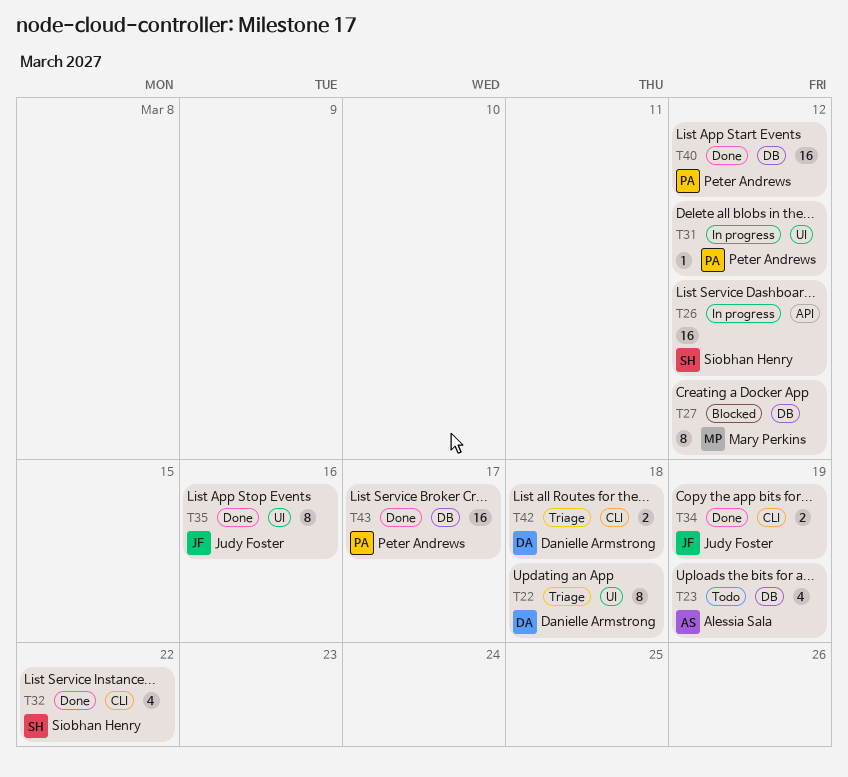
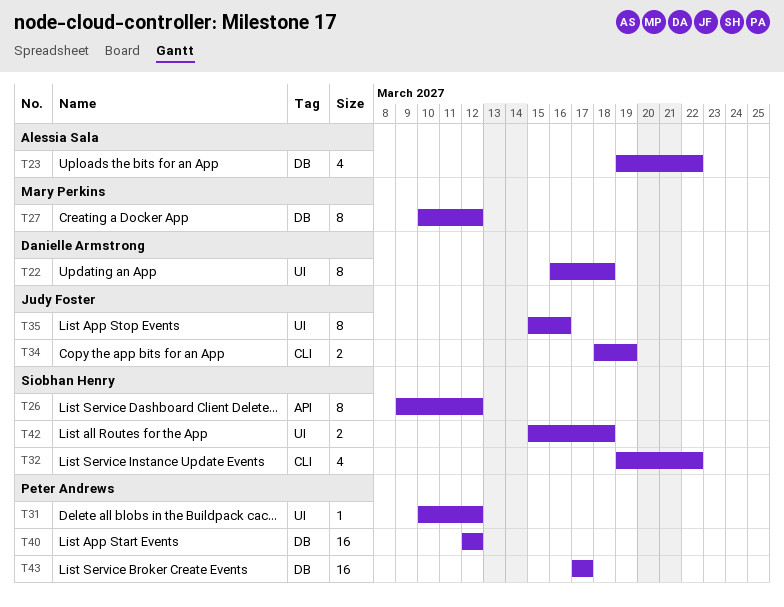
T23, due: Mar 19 -> Mar 22
T26, estimate: 16 -> 8
T42, owner: Danielle Armstrong -> Siobhan Henry
T42, label: CLI -> UI

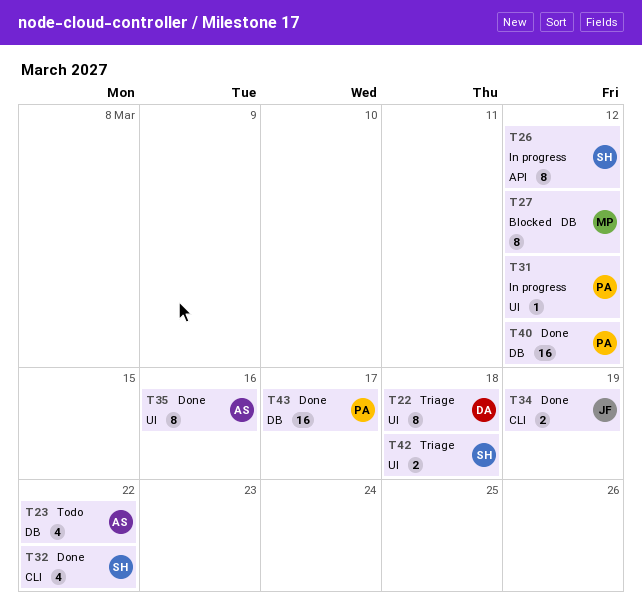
T35, owner: Judy Foster -> Alessia Sala

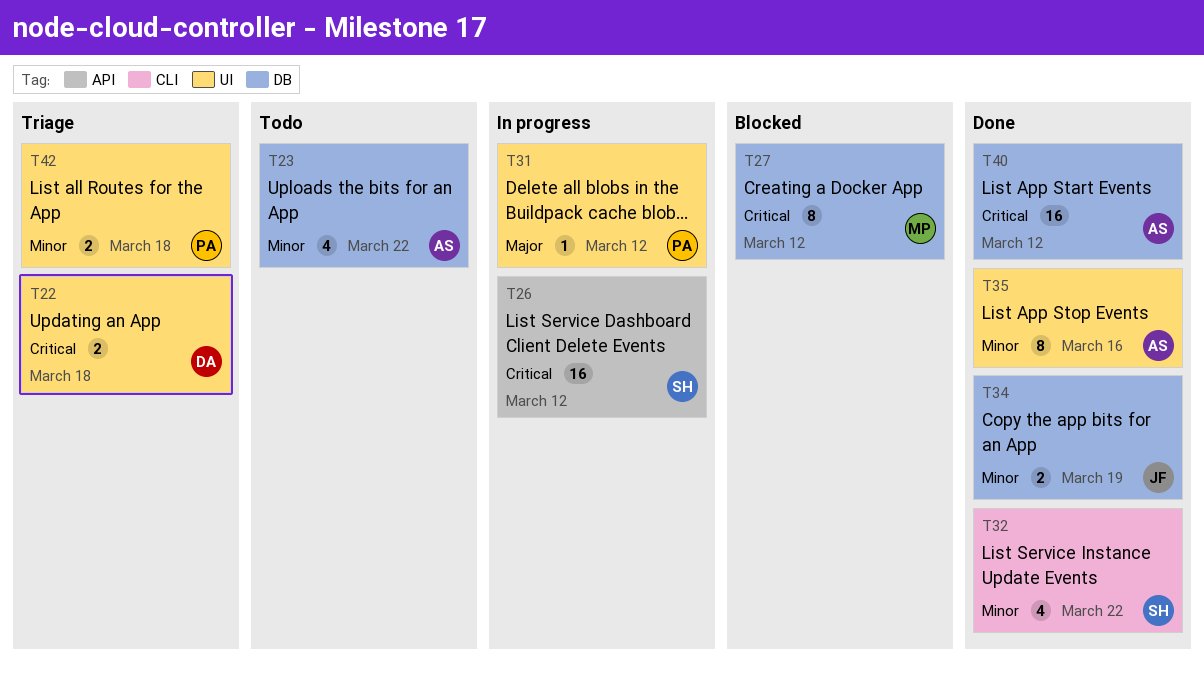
T22, estimate: 8 -> 2
T26, estimate: 8 -> 16
T34, label: CLI -> DB
T40, owner: PA -> AS
T42, owner: SH -> PA
T43: present -> none

